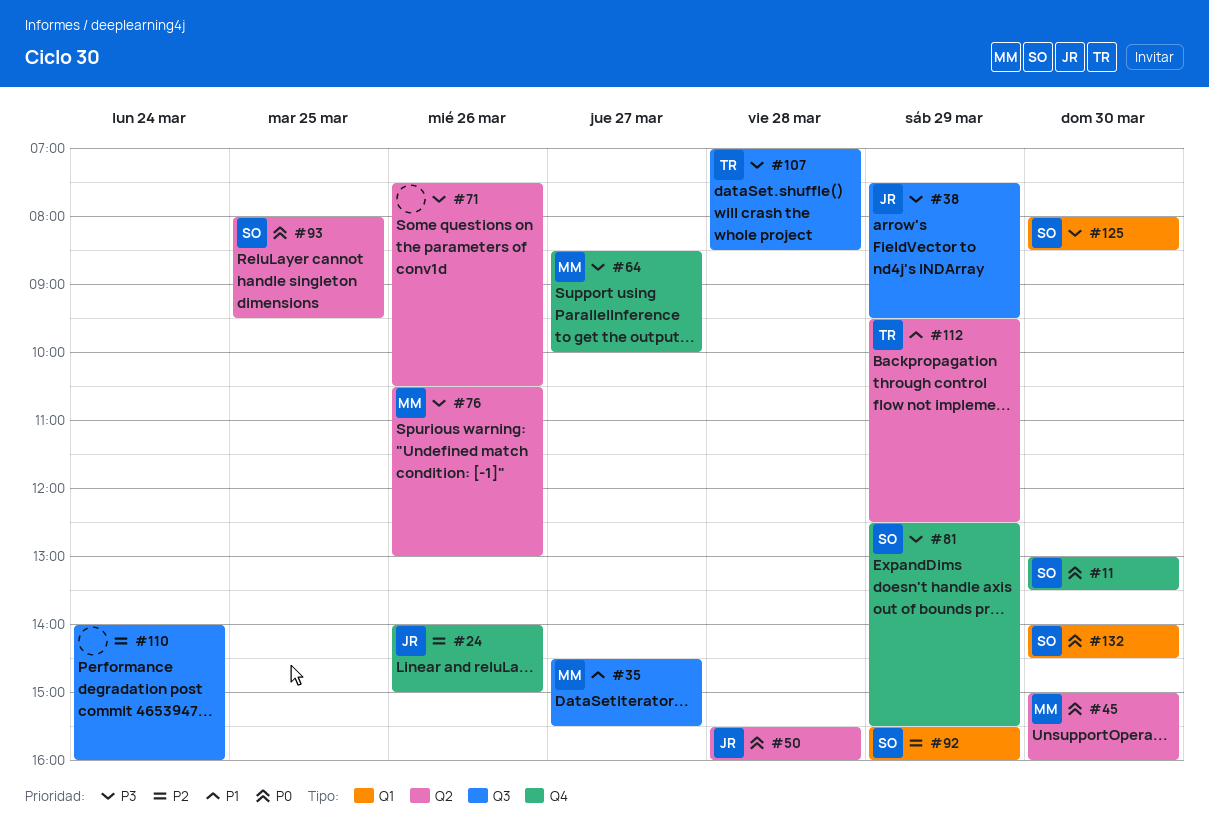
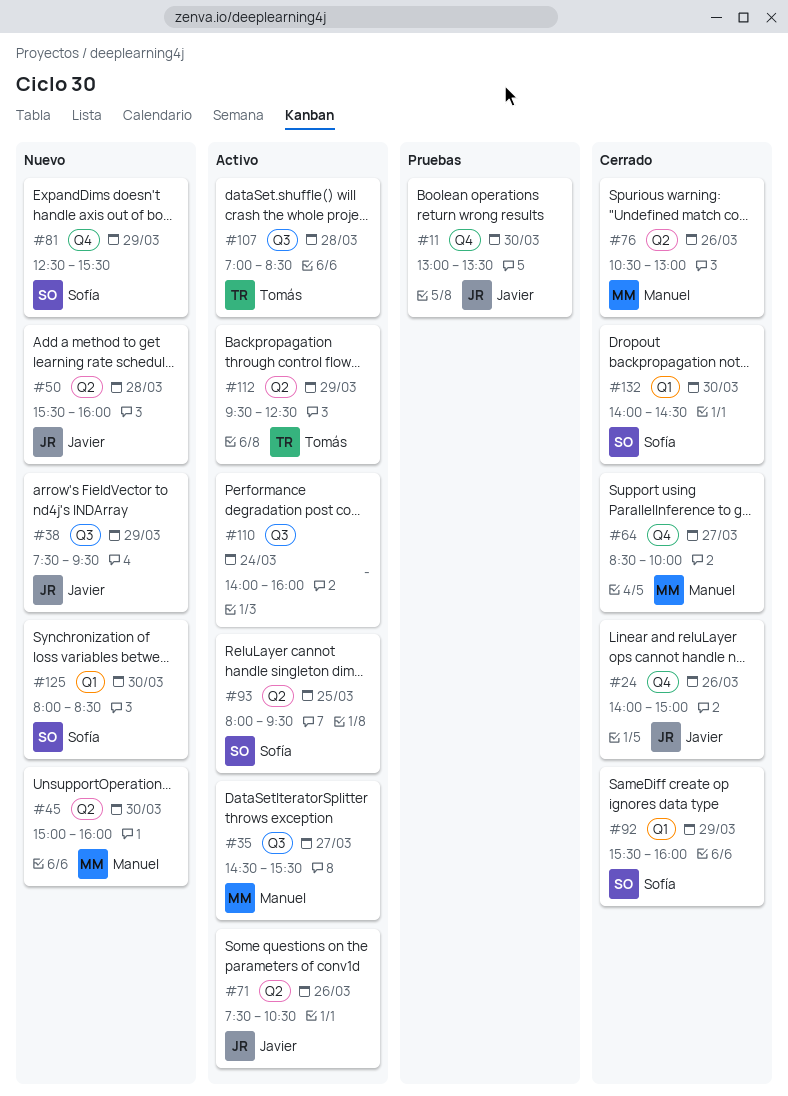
#11, owner: Sofía -> Javier
#71, owner: none -> Javier

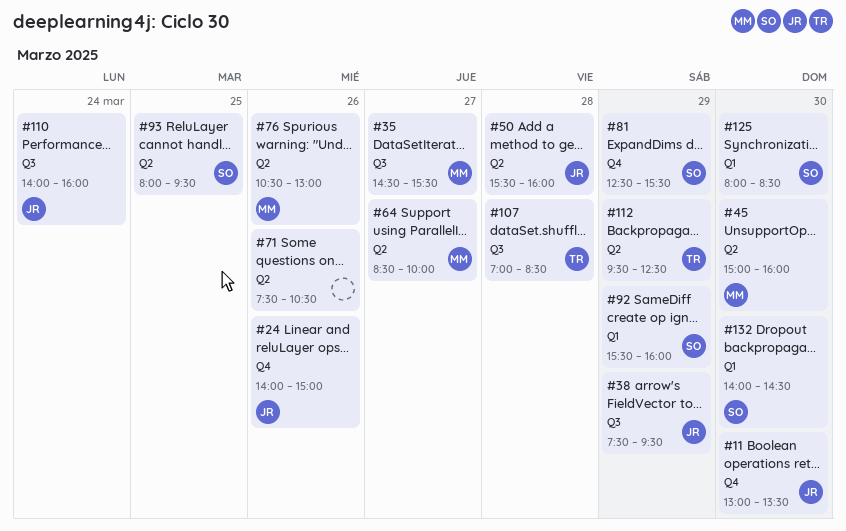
#64, label: Q4 -> Q2
#71, owner: Javier -> none
#110, owner: none -> Javier

